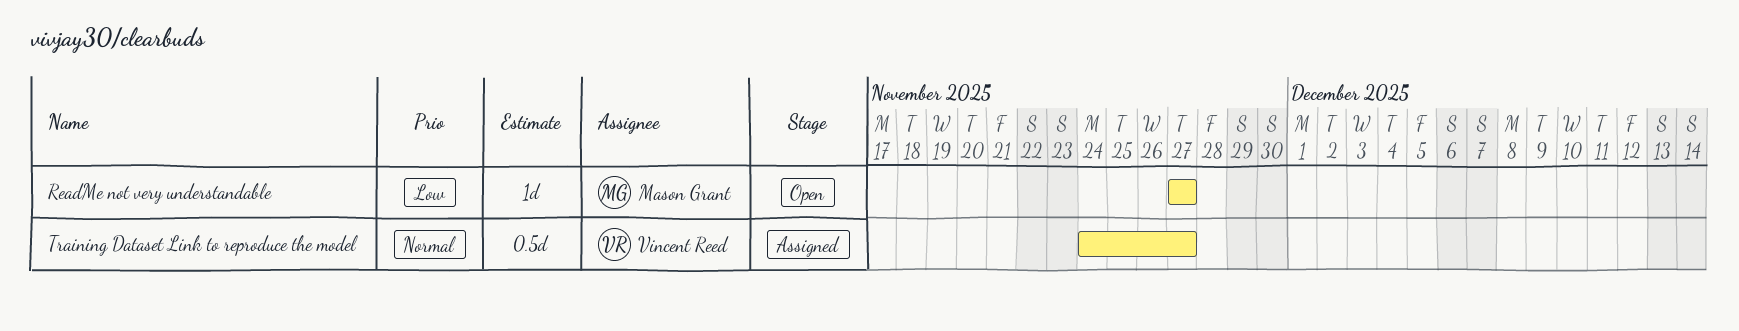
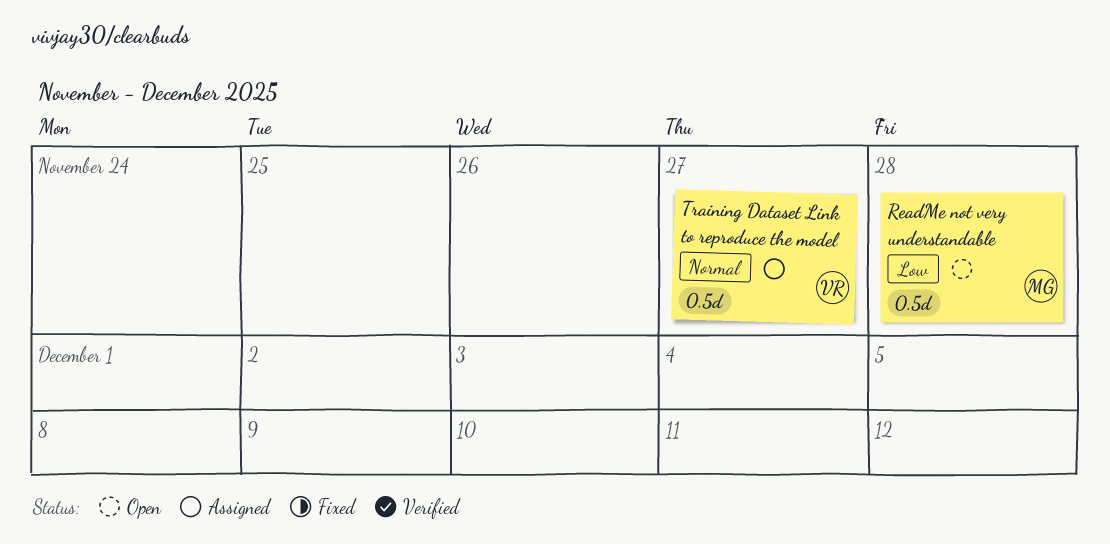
ReadMe not very understandable, estimate: 1d -> 0.5d
ReadMe not very understandable, due: Nov 27 -> Nov 28

